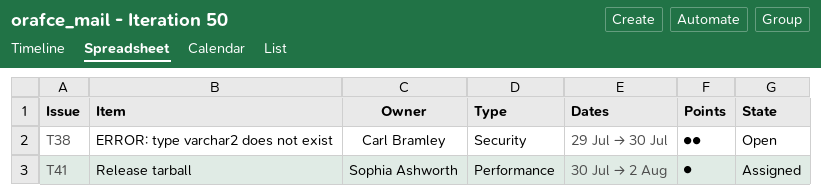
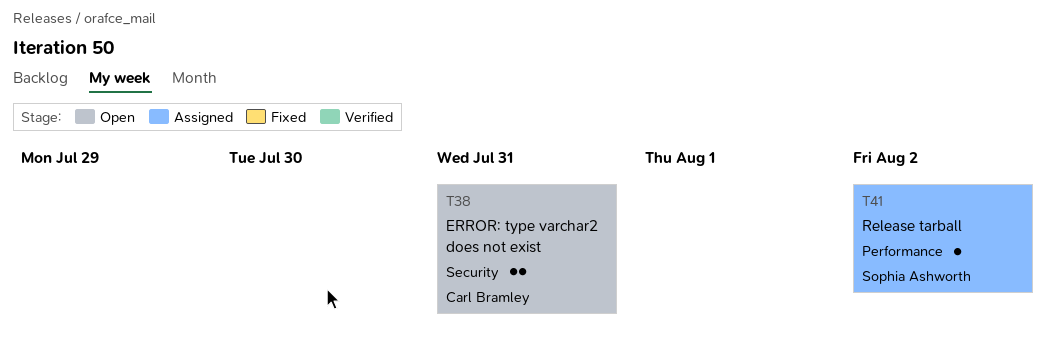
T38, due: Jul 30 -> Jul 31

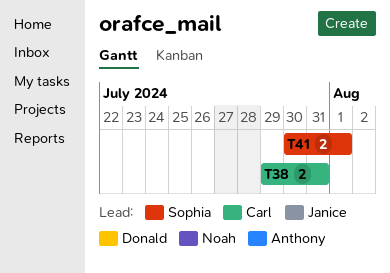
T41, estimate: 1 -> 2
T41, due: Aug 2 -> Aug 1

